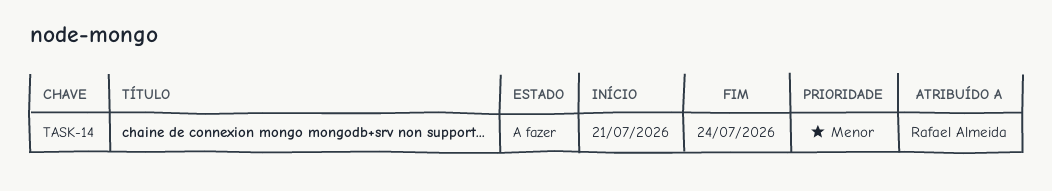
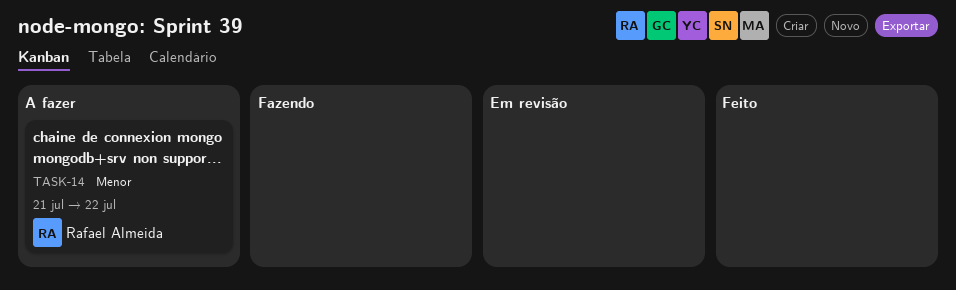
TASK-14, due: Jul 24 -> Jul 22

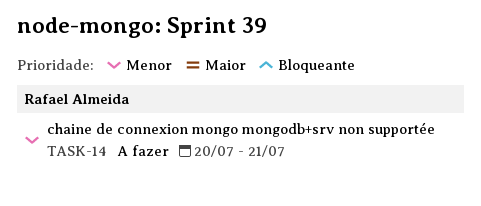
TASK-14, start: Jul 21 -> Jul 20
TASK-14, due: Jul 22 -> Jul 21

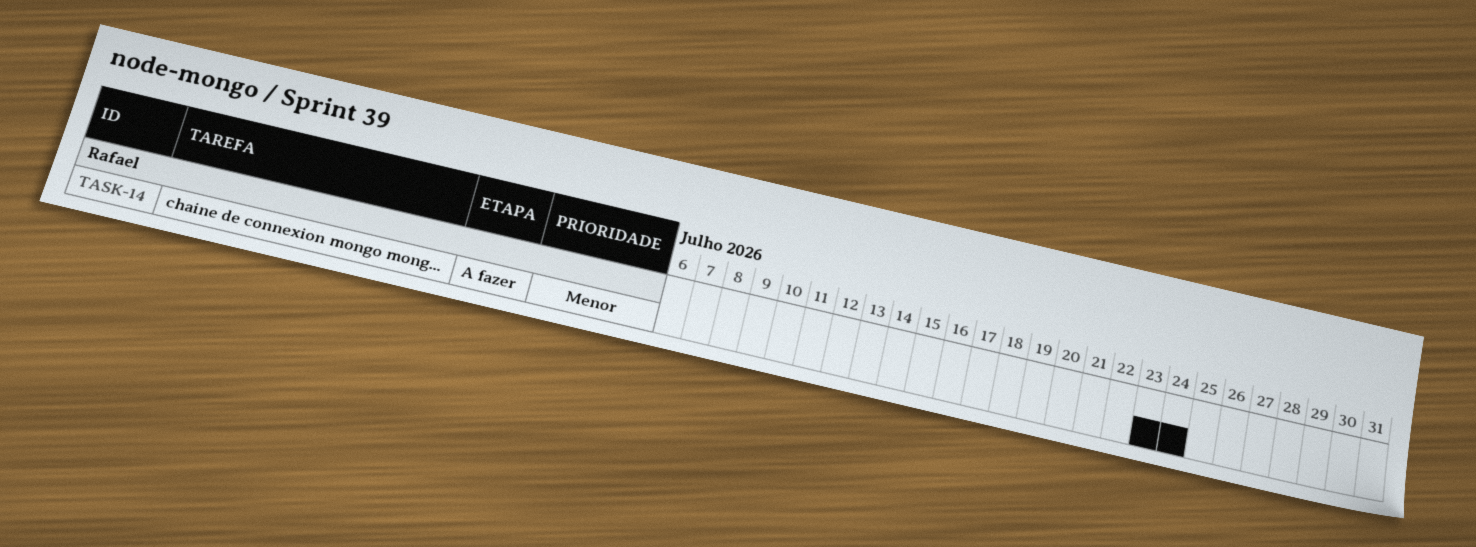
TASK-14, start: Jul 20 -> Jul 23
TASK-14, due: Jul 21 -> Jul 24

